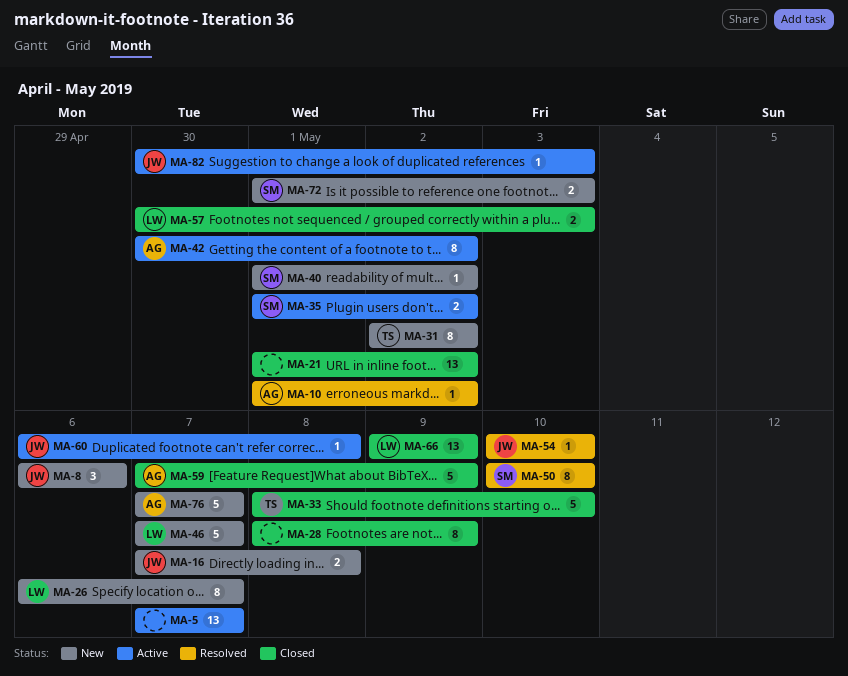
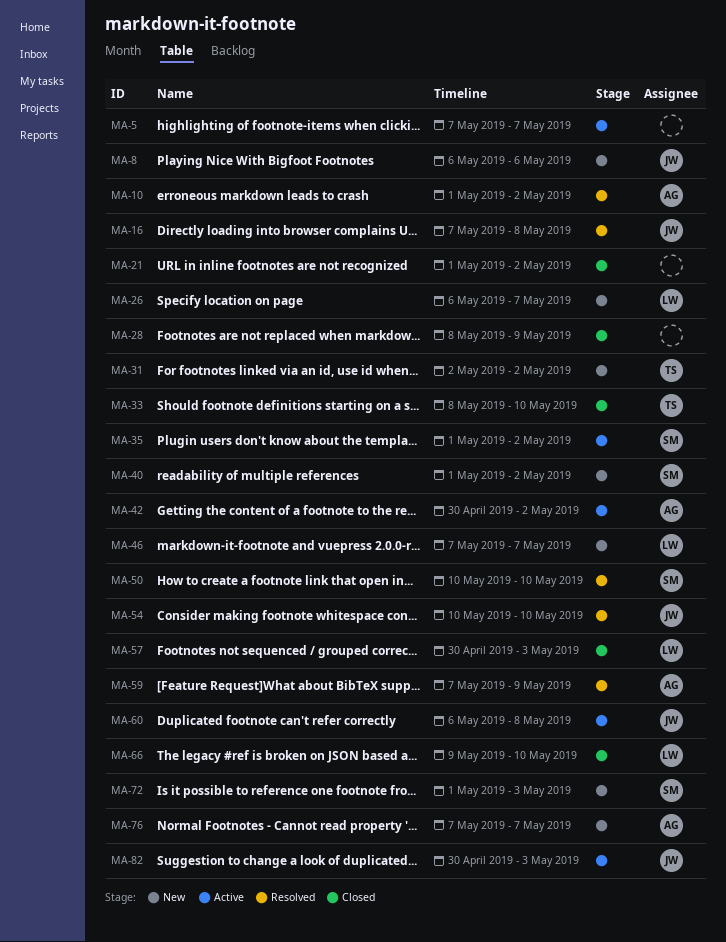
MA-16, status: New -> Resolved
MA-59, status: Closed -> Resolved
MA-66, due: May 9 -> May 10

